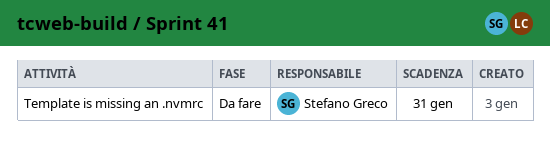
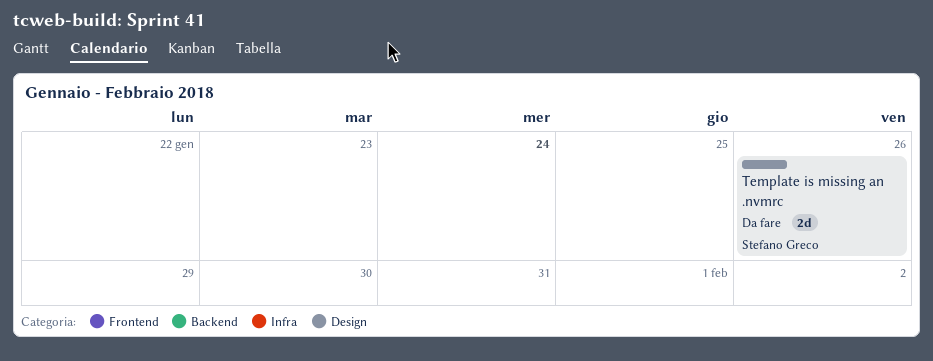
Template is missing an .nvmrc, due: Jan 31 -> Jan 26

